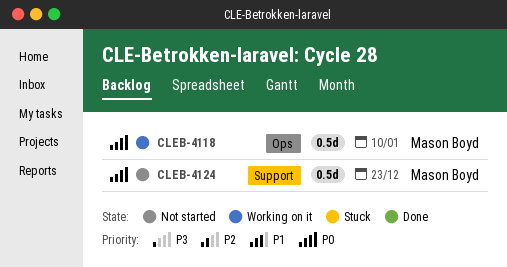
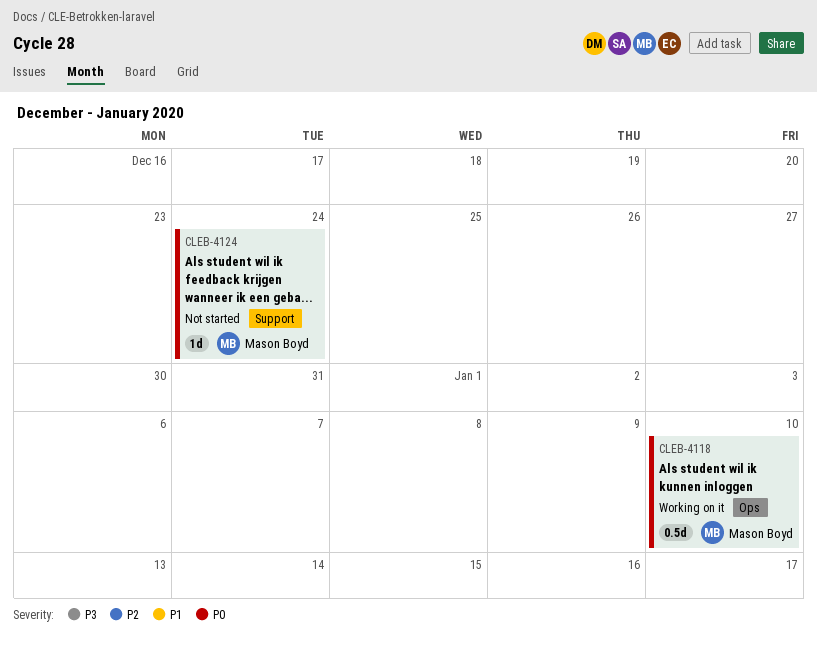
CLEB-4124, estimate: 0.5d -> 1d
CLEB-4124, due: Dec 23 -> Dec 24

